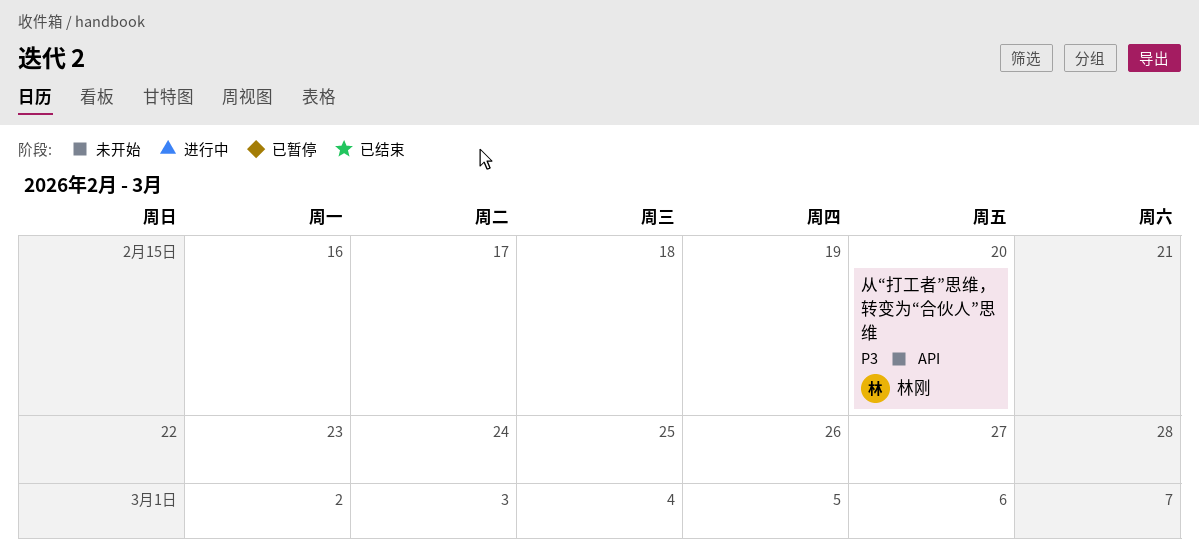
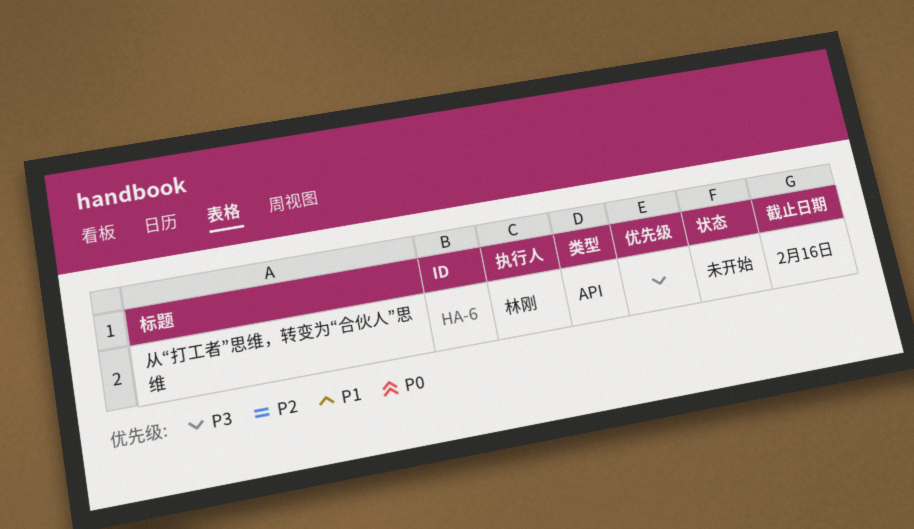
从“打工者”思维，转变为“合伙人”思维, due: Feb 20 -> Feb 16

